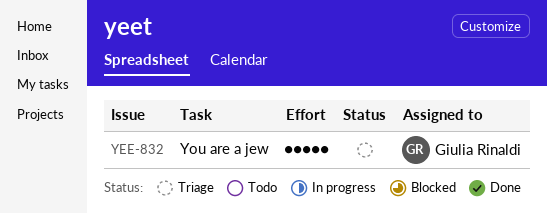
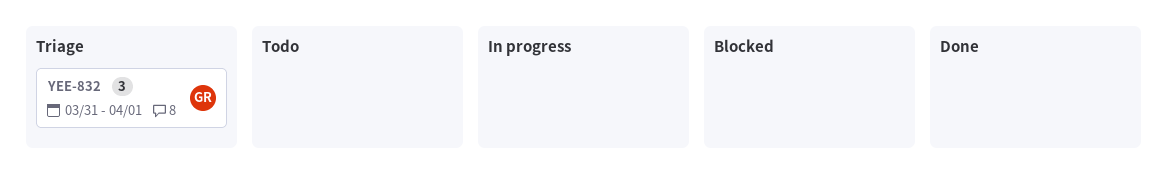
YEE-832, estimate: 5 -> 3

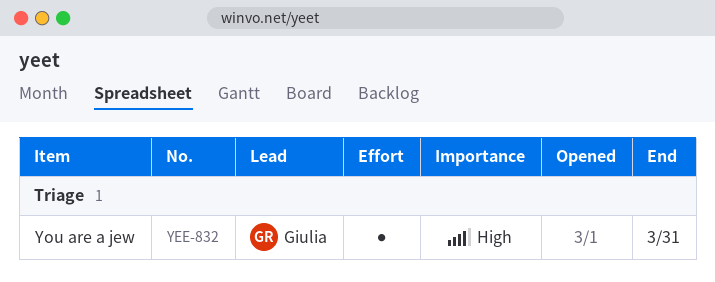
YEE-832, estimate: 3 -> 1
YEE-832, due: Apr 1 -> Mar 31

